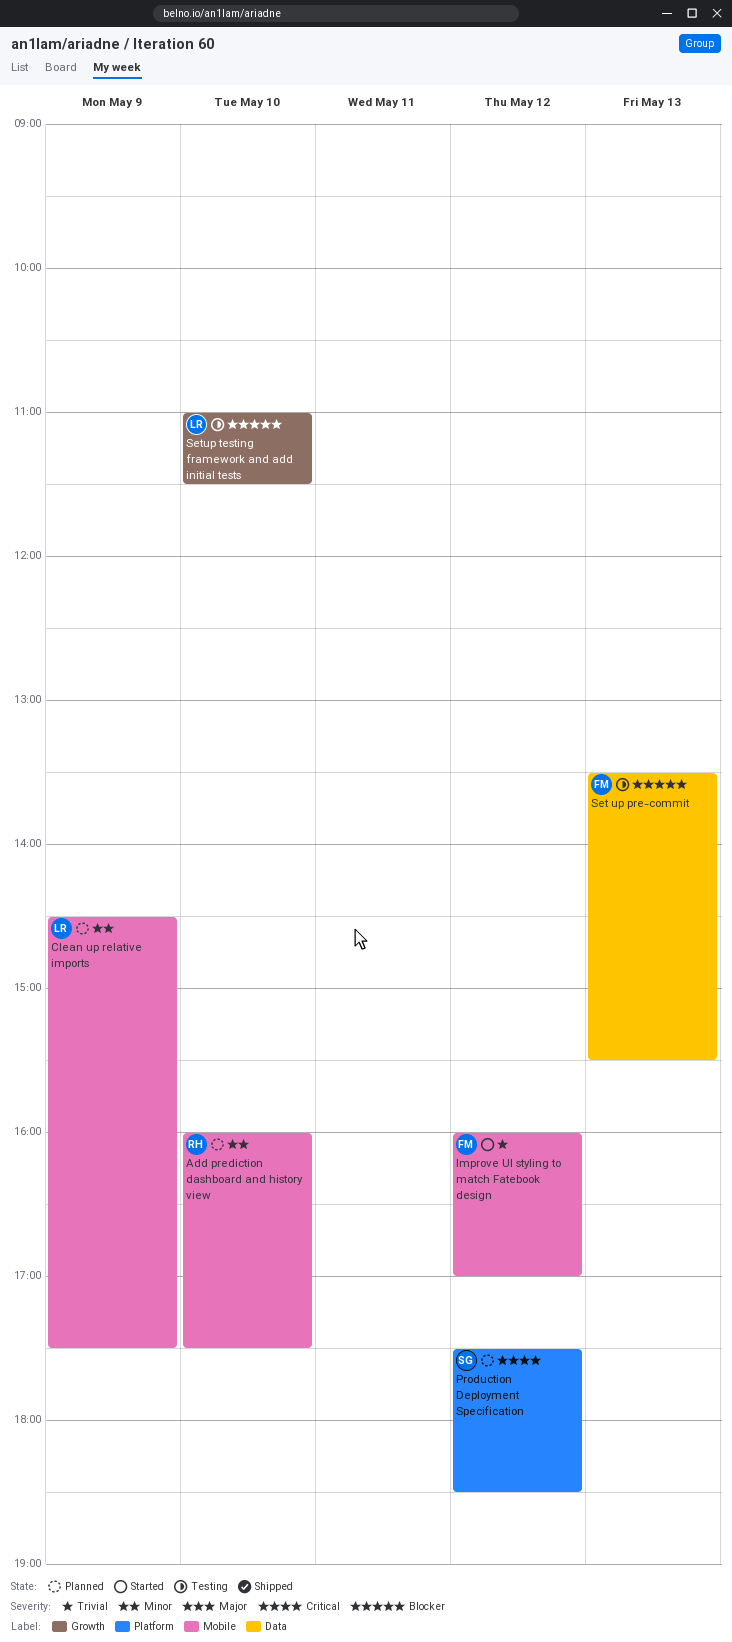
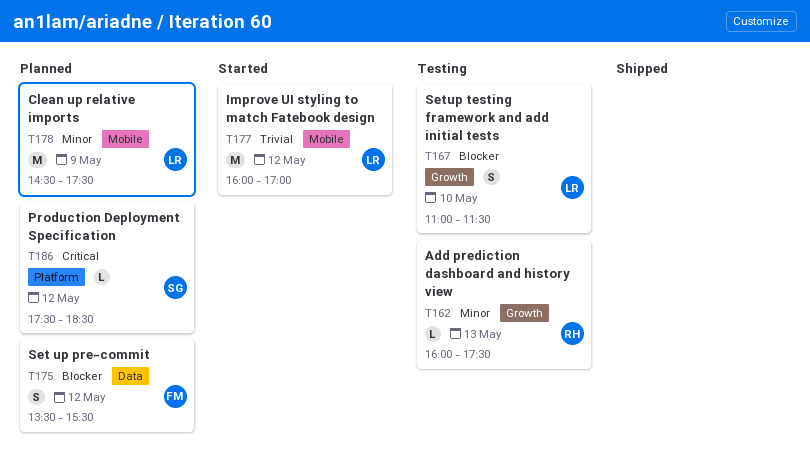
Add prediction dashboard and history view, status: Planned -> Testing
Add prediction dashboard and history view, label: Mobile -> Growth
Add prediction dashboard and history view, day: May 10 -> May 13
Improve UI styling to match Fatebook design, owner: FM -> LR
Set up pre-commit, status: Testing -> Planned
Set up pre-commit, day: May 13 -> May 12

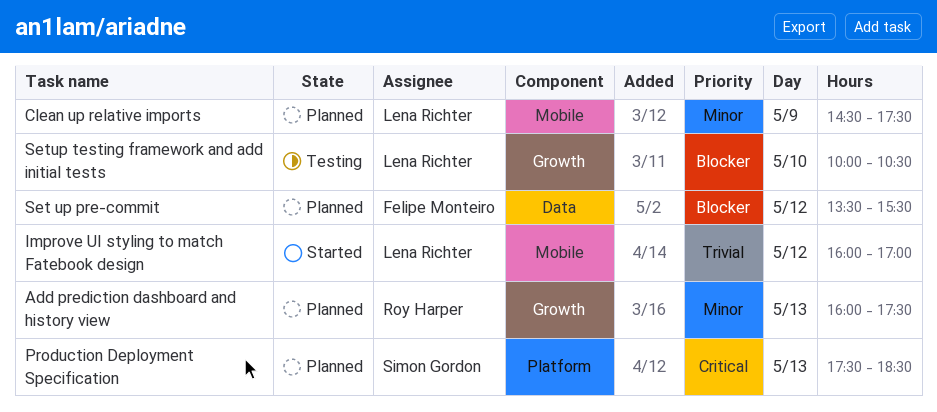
Add prediction dashboard and history view, status: Testing -> Planned
Production Deployment Specification, day: May 12 -> May 13
Setup testing framework and add initial tests, begins: 11:00 -> 10:00
Setup testing framework and add initial tests, ends: 11:30 -> 10:30

